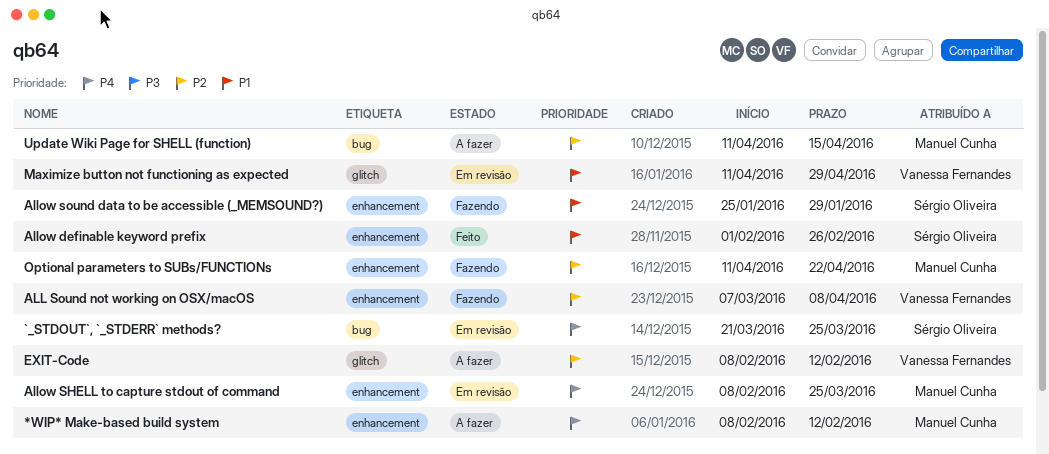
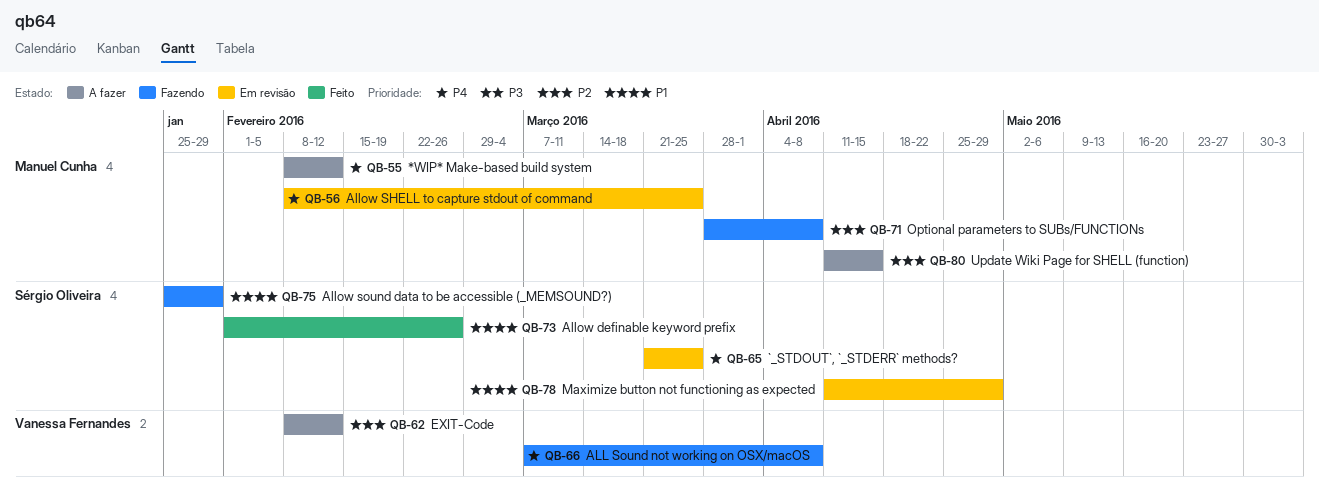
ALL Sound not working on OSX/macOS, priority: P2 -> P4
Maximize button not functioning as expected, owner: Vanessa Fernandes -> Sérgio Oliveira
Optional parameters to SUBs/FUNCTIONs, start: Apr 11 -> Mar 28
Optional parameters to SUBs/FUNCTIONs, due: Apr 22 -> Apr 8

